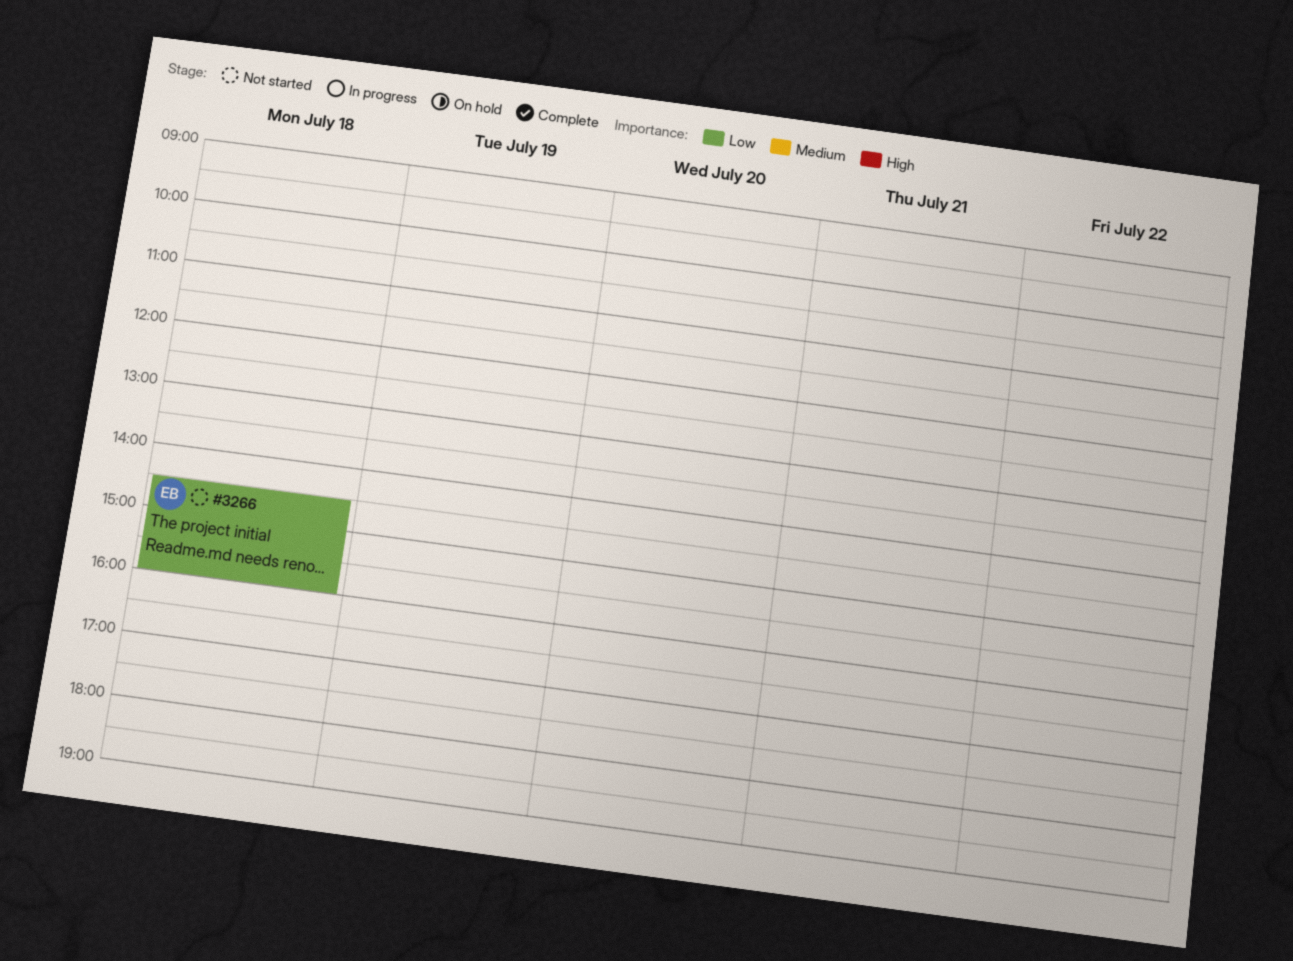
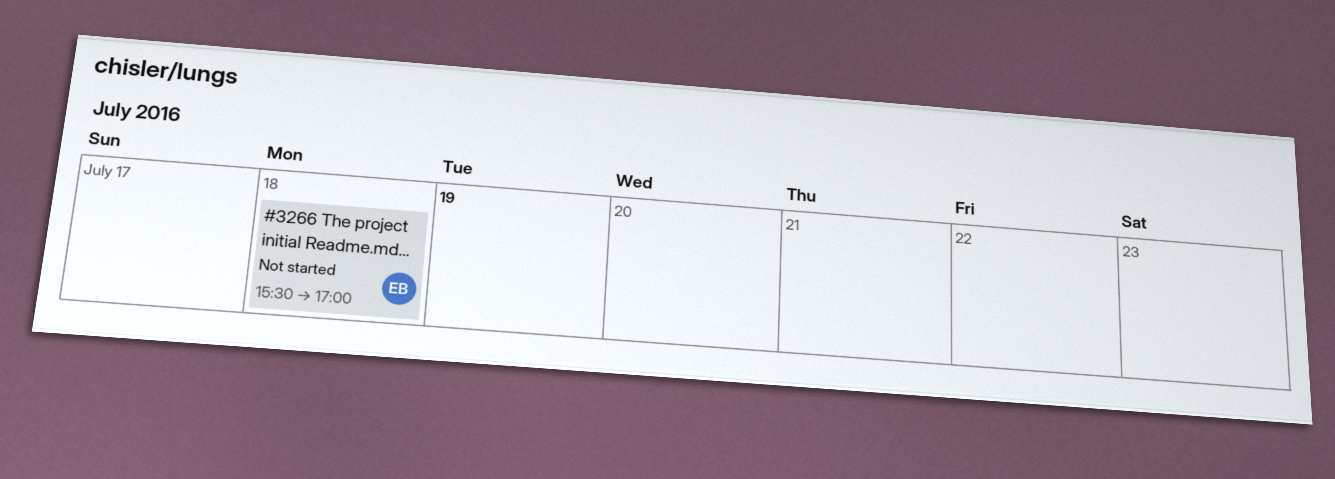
#3266, begins: 14:30 -> 15:30
#3266, ends: 16:00 -> 17:00

